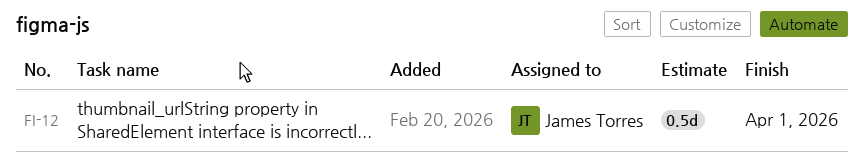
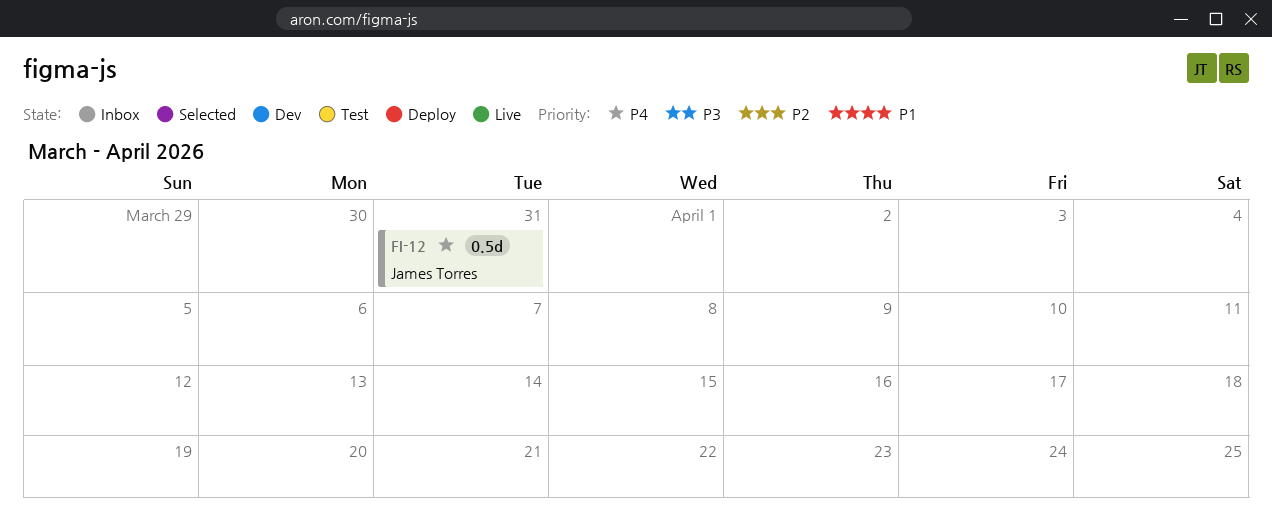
FI-12, due: Apr 1 -> Mar 31

